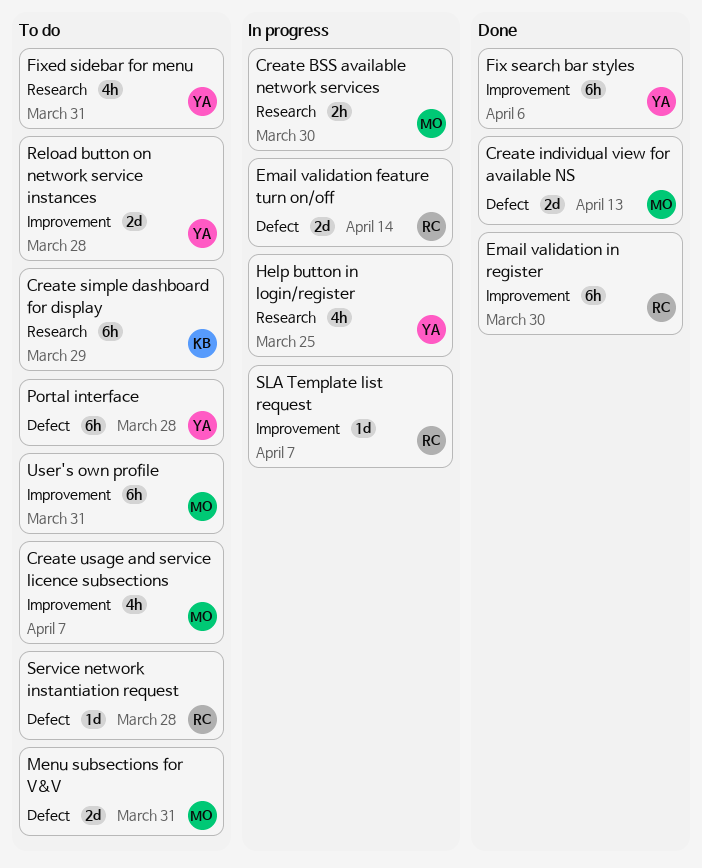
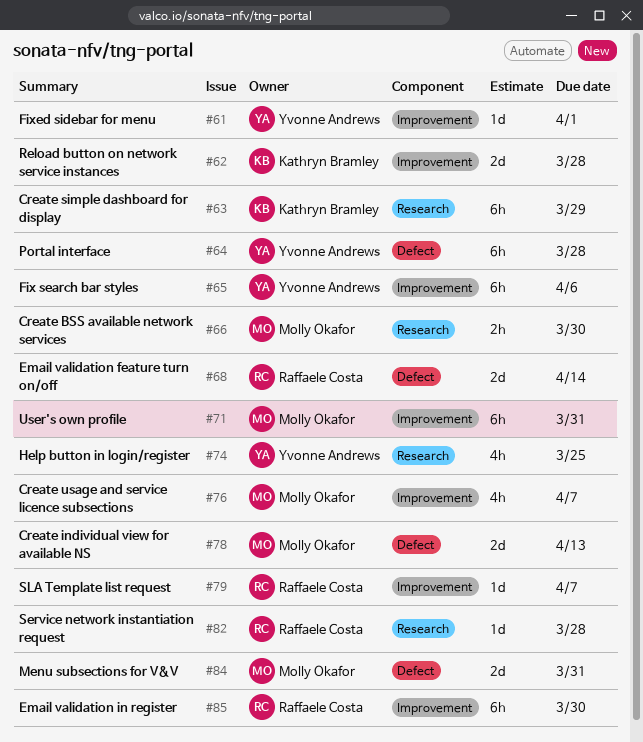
Fixed sidebar for menu, label: Research -> Improvement
Fixed sidebar for menu, estimate: 4h -> 1d
Fixed sidebar for menu, due: Mar 31 -> Apr 1
Reload button on network service instances, owner: Yvonne Andrews -> Kathryn Bramley
Service network instantiation request, label: Defect -> Research

